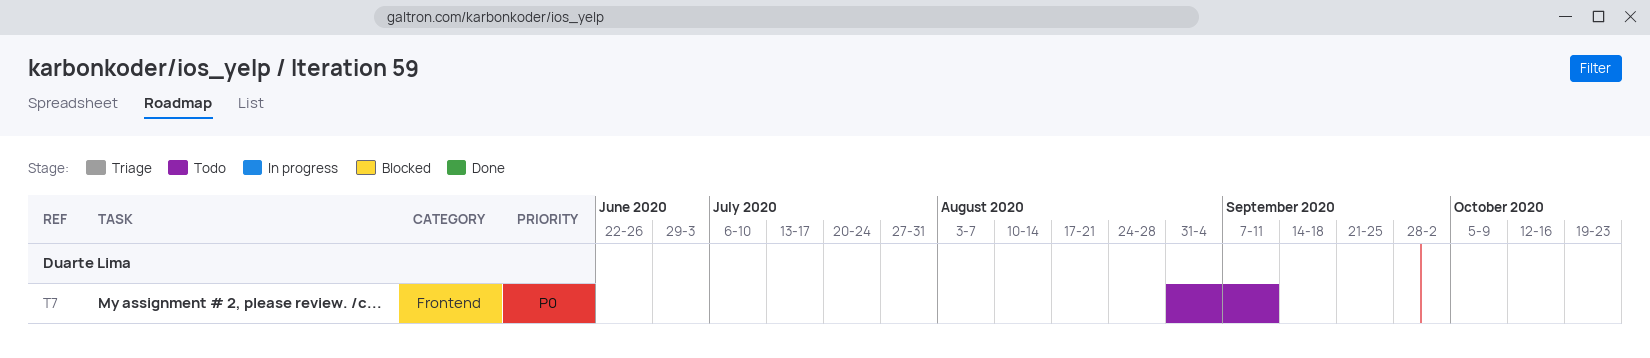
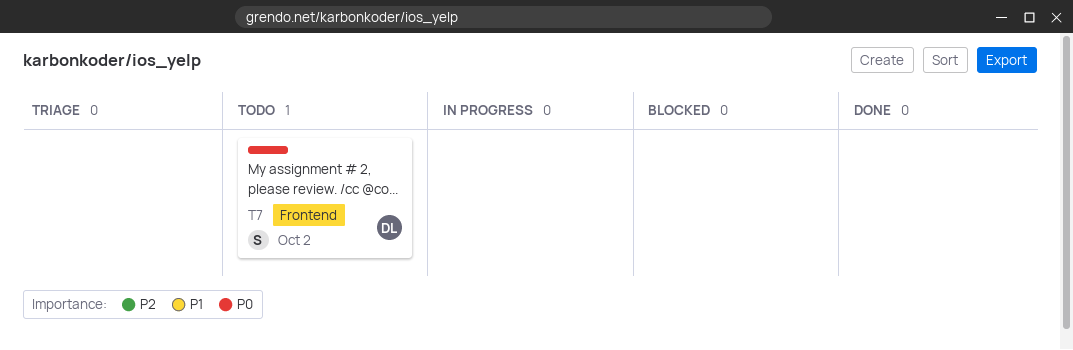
T7, due: Sep 11 -> Oct 2

